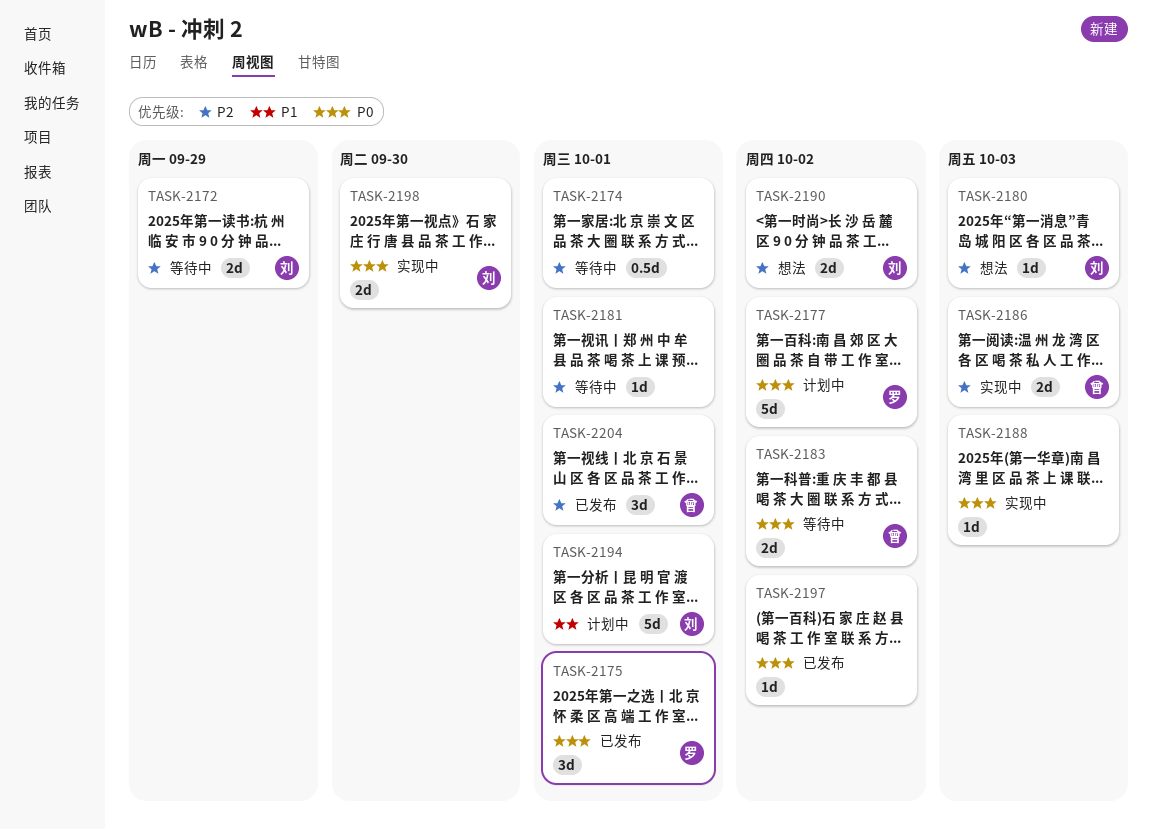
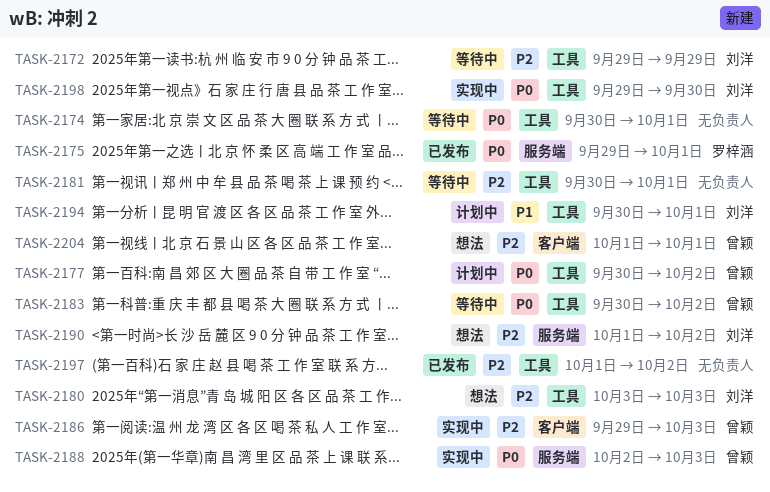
TASK-2174, priority: P2 -> P0
TASK-2177, owner: 罗梓涵 -> 曾颖
TASK-2188, owner: none -> 曾颖
TASK-2197, priority: P0 -> P2
TASK-2204, status: 已发布 -> 想法

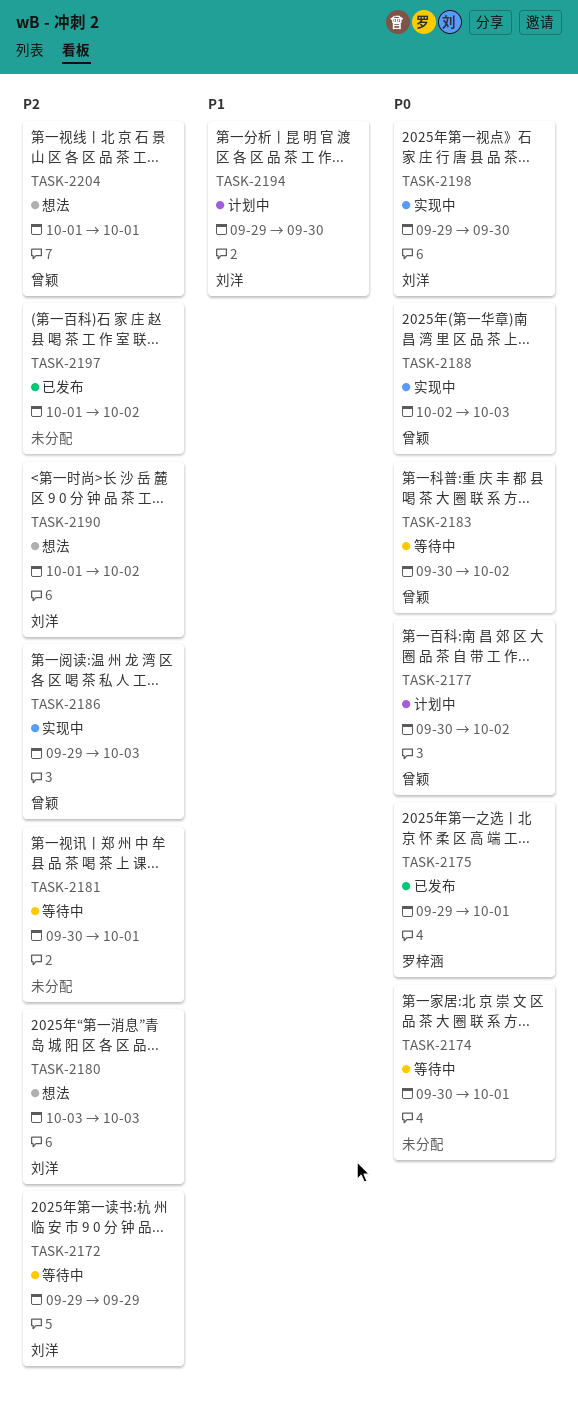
TASK-2194, start: Sep 30 -> Sep 29
TASK-2194, due: Oct 1 -> Sep 30

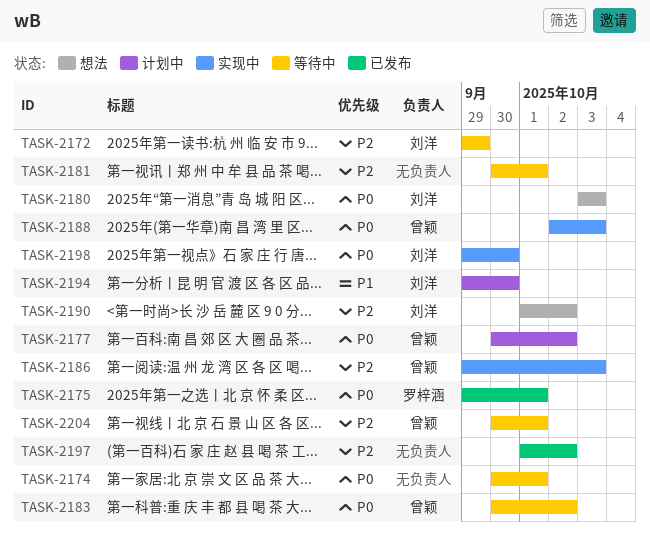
TASK-2180, priority: P2 -> P0
TASK-2204, status: 想法 -> 等待中
TASK-2204, start: Oct 1 -> Sep 30

